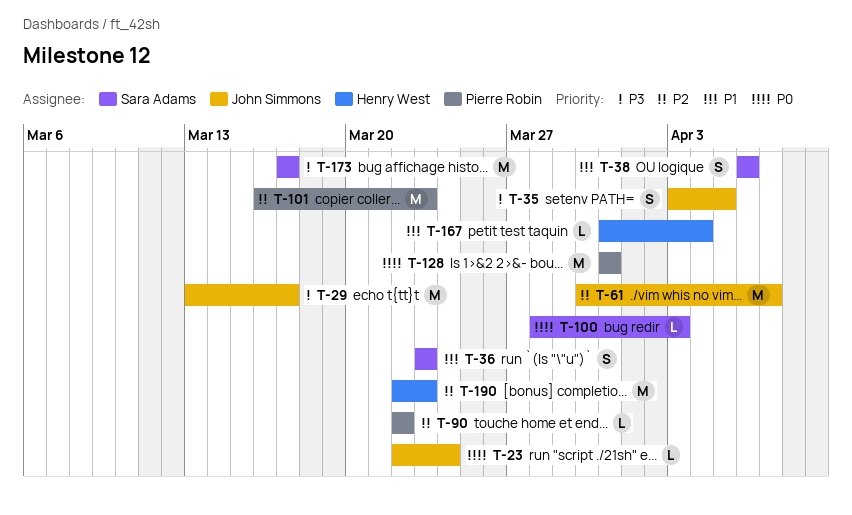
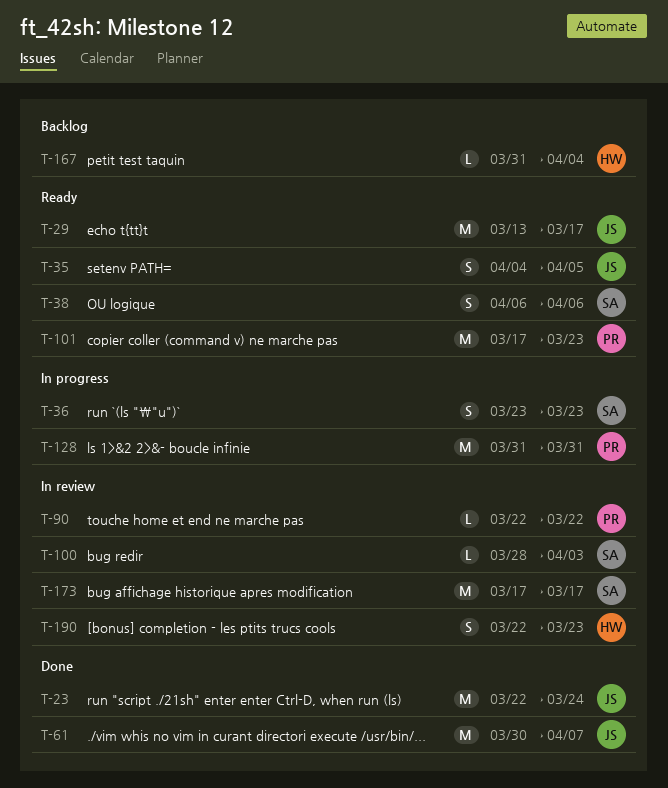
T-23, estimate: L -> M
T-35, start: Apr 3 -> Apr 4
T-101, start: Mar 16 -> Mar 17
T-190, estimate: M -> S

